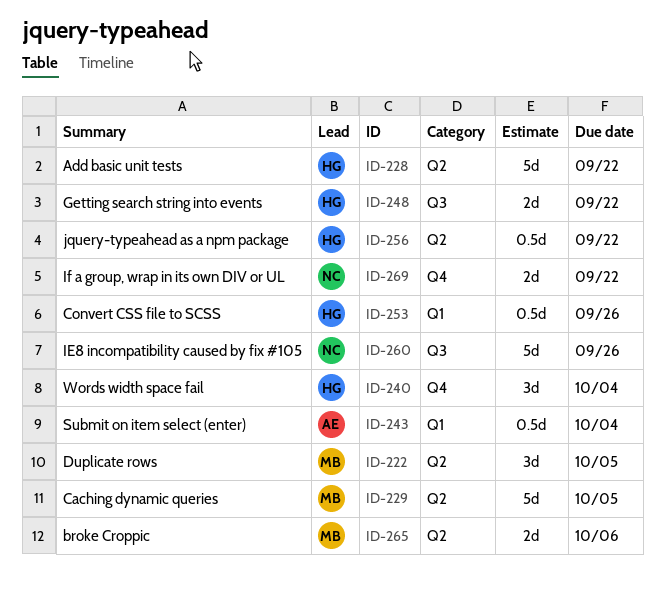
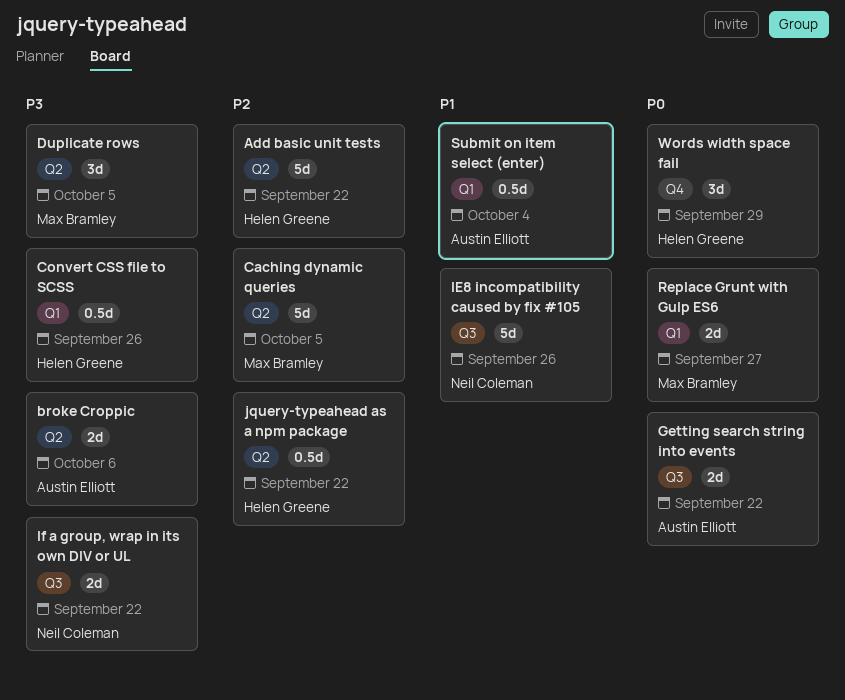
broke Croppic, owner: Max Bramley -> Austin Elliott
Getting search string into events, owner: Helen Greene -> Austin Elliott
If a group, wrap in its own DIV or UL, label: Q4 -> Q3
Replace Grunt with Gulp ES6: none -> present
Words width space fail, due: Oct 4 -> Sep 29

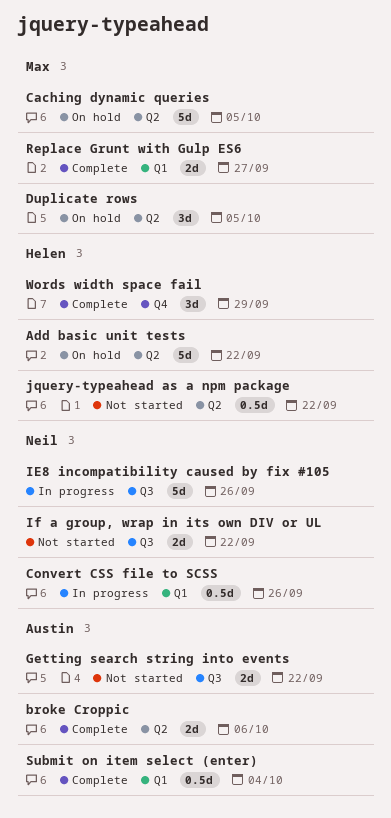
Convert CSS file to SCSS, owner: Helen Greene -> Neil Coleman

